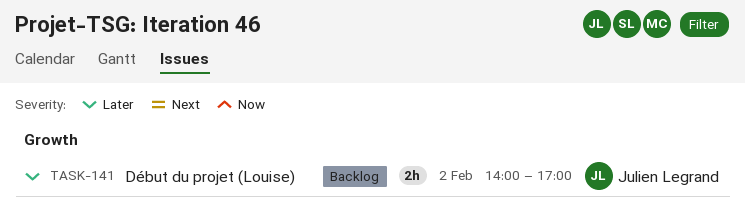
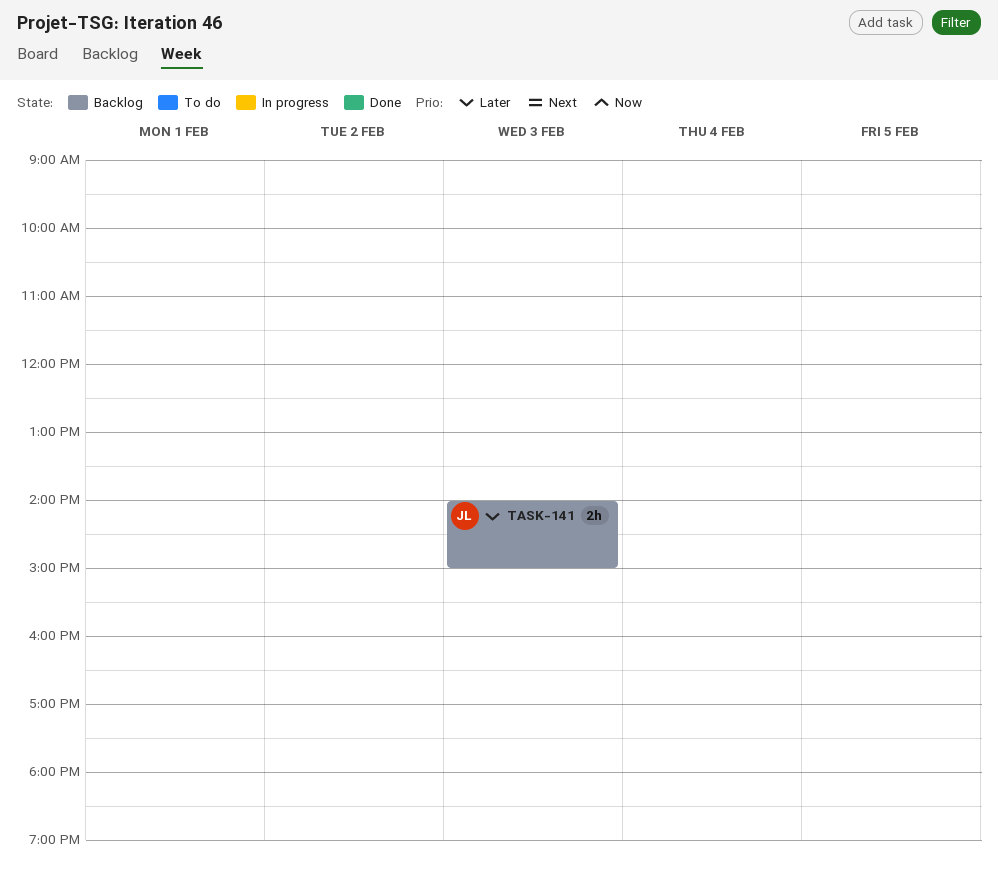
TASK-141, day: Feb 2 -> Feb 3
TASK-141, ends: 17:00 -> 15:00

